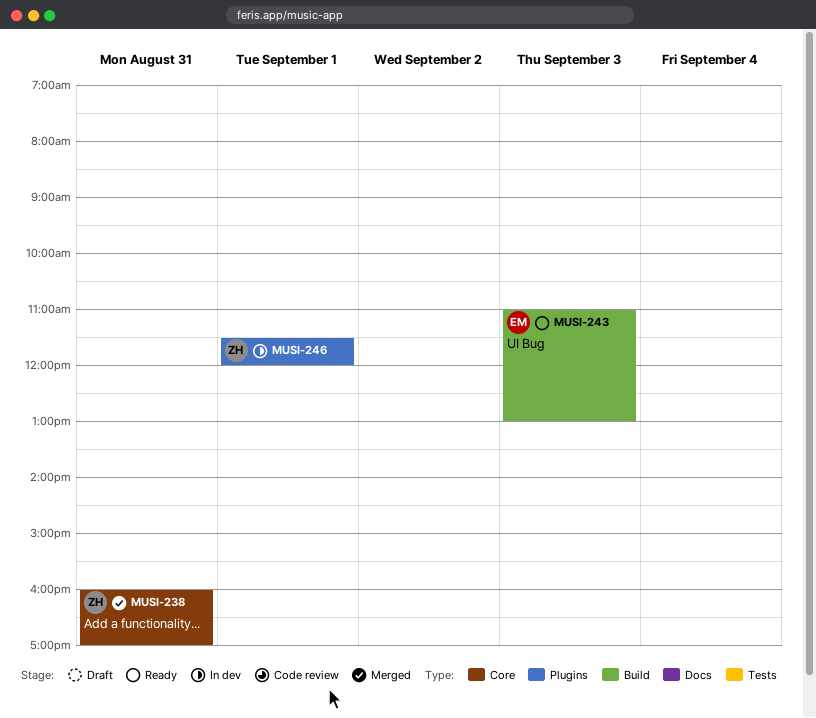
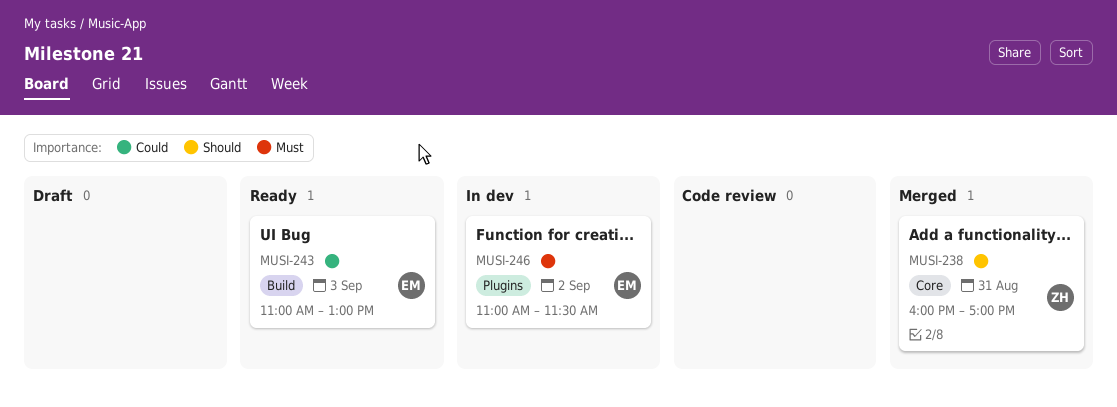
MUSI-246, owner: ZH -> EM
MUSI-246, day: Sep 1 -> Sep 2
MUSI-246, begins: 11:30 -> 11:00
MUSI-246, ends: 12:00 -> 11:30

